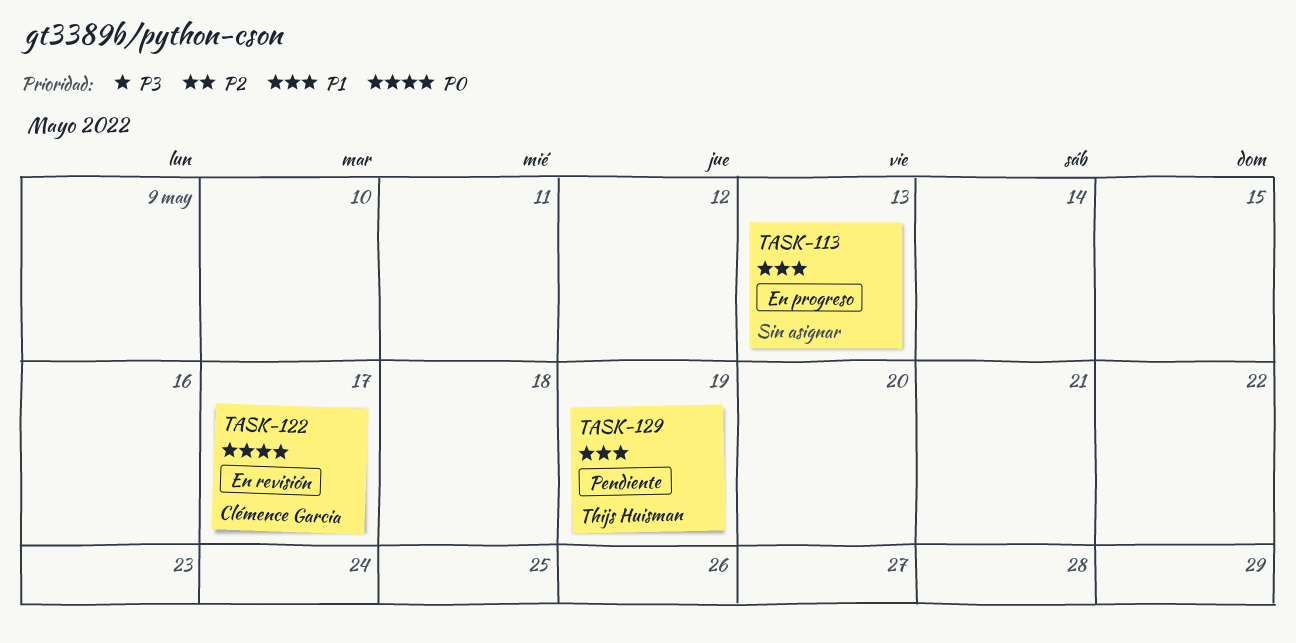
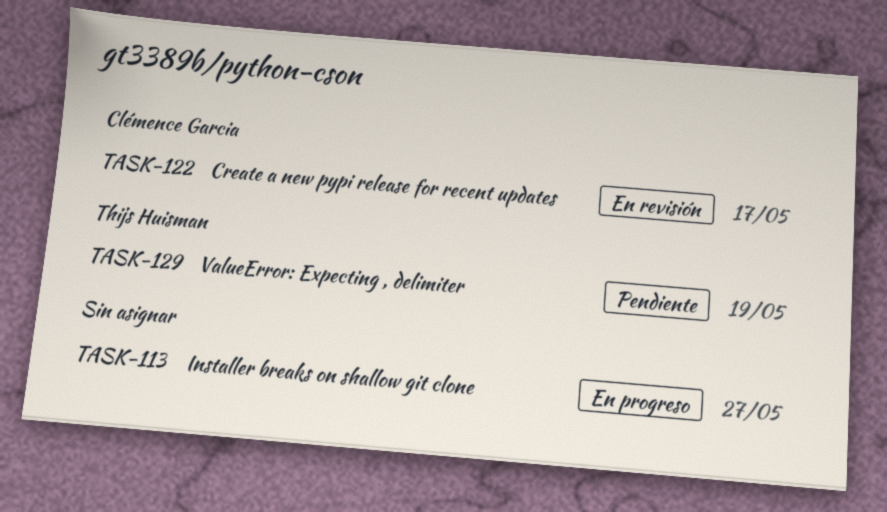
TASK-113, due: May 13 -> May 27

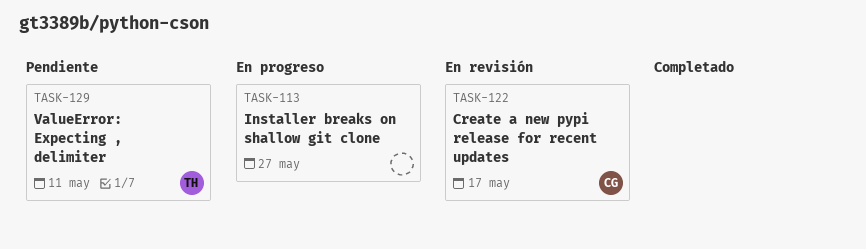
TASK-129, due: May 19 -> May 11

